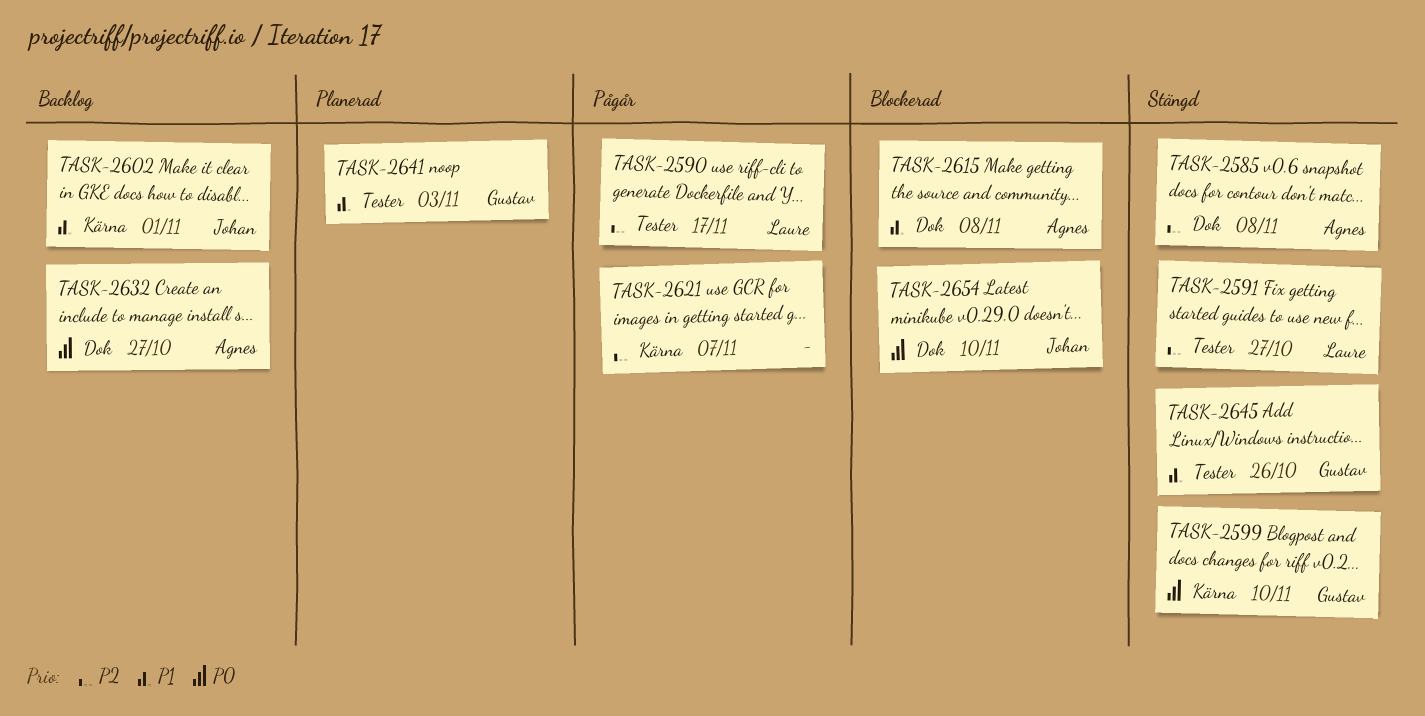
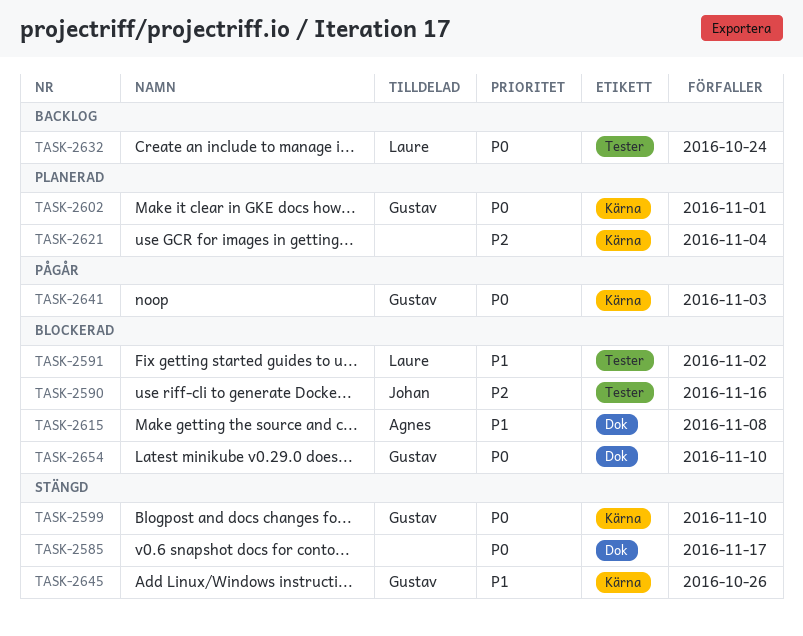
TASK-2585, owner: Agnes -> none
TASK-2585, priority: P2 -> P0
TASK-2585, due: Nov 8 -> Nov 17
TASK-2590, status: Pågår -> Blockerad
TASK-2590, owner: Laure -> Johan
TASK-2590, due: Nov 17 -> Nov 16
TASK-2591, status: Stängd -> Blockerad
TASK-2591, priority: P2 -> P1
TASK-2591, due: Oct 27 -> Nov 2
TASK-2602, status: Backlog -> Planerad
TASK-2602, owner: Johan -> Gustav
TASK-2602, priority: P1 -> P0
TASK-2621, status: Pågår -> Planerad
TASK-2621, due: Nov 7 -> Nov 4
TASK-2632, owner: Agnes -> Laure
TASK-2632, label: Dok -> Tester
TASK-2632, due: Oct 27 -> Oct 24
TASK-2641, status: Planerad -> Pågår
TASK-2641, priority: P1 -> P0
TASK-2641, label: Tester -> Kärna
TASK-2645, label: Tester -> Kärna
TASK-2654, owner: Johan -> Gustav

